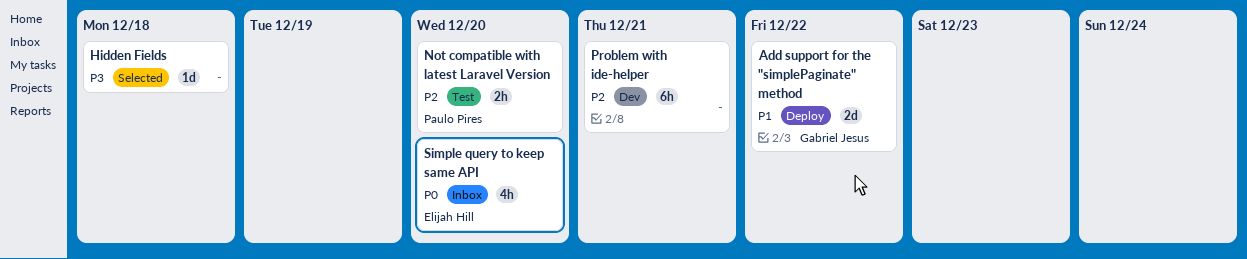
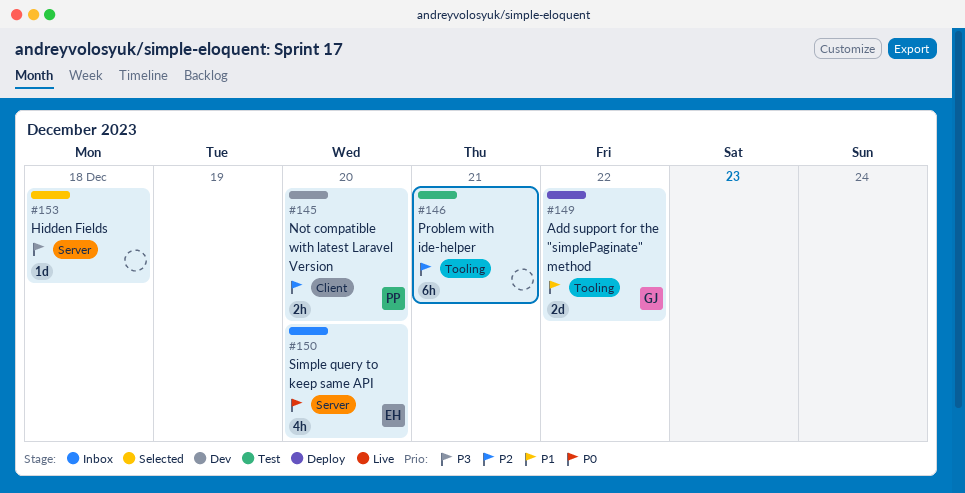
Not compatible with latest Laravel Version, status: Test -> Dev
Problem with ide-helper, status: Dev -> Test

